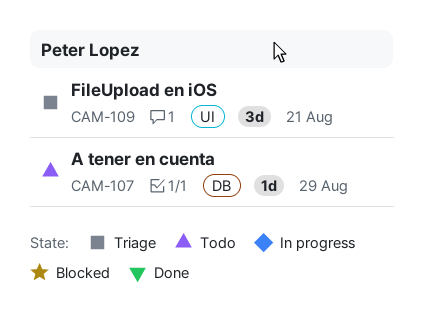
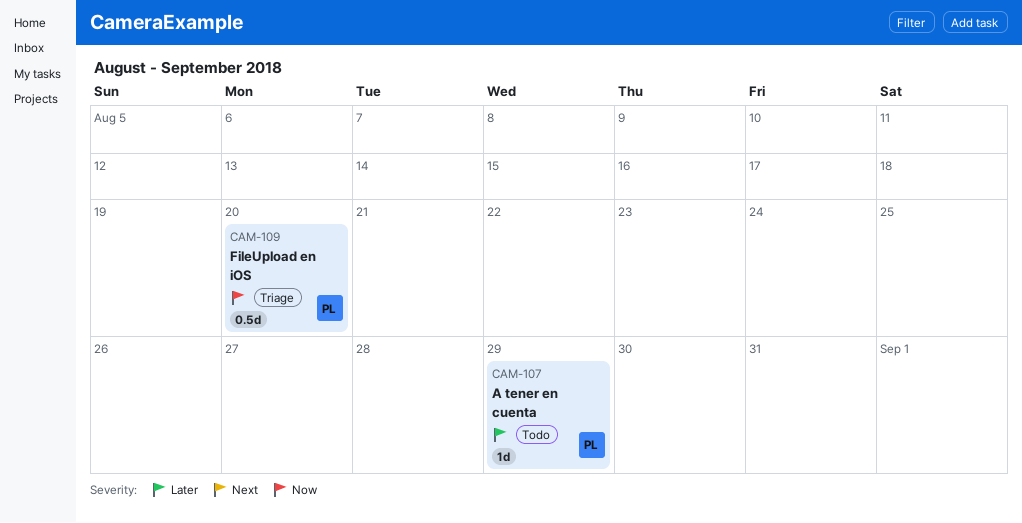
CAM-109, estimate: 3d -> 0.5d
CAM-109, due: Aug 21 -> Aug 20

